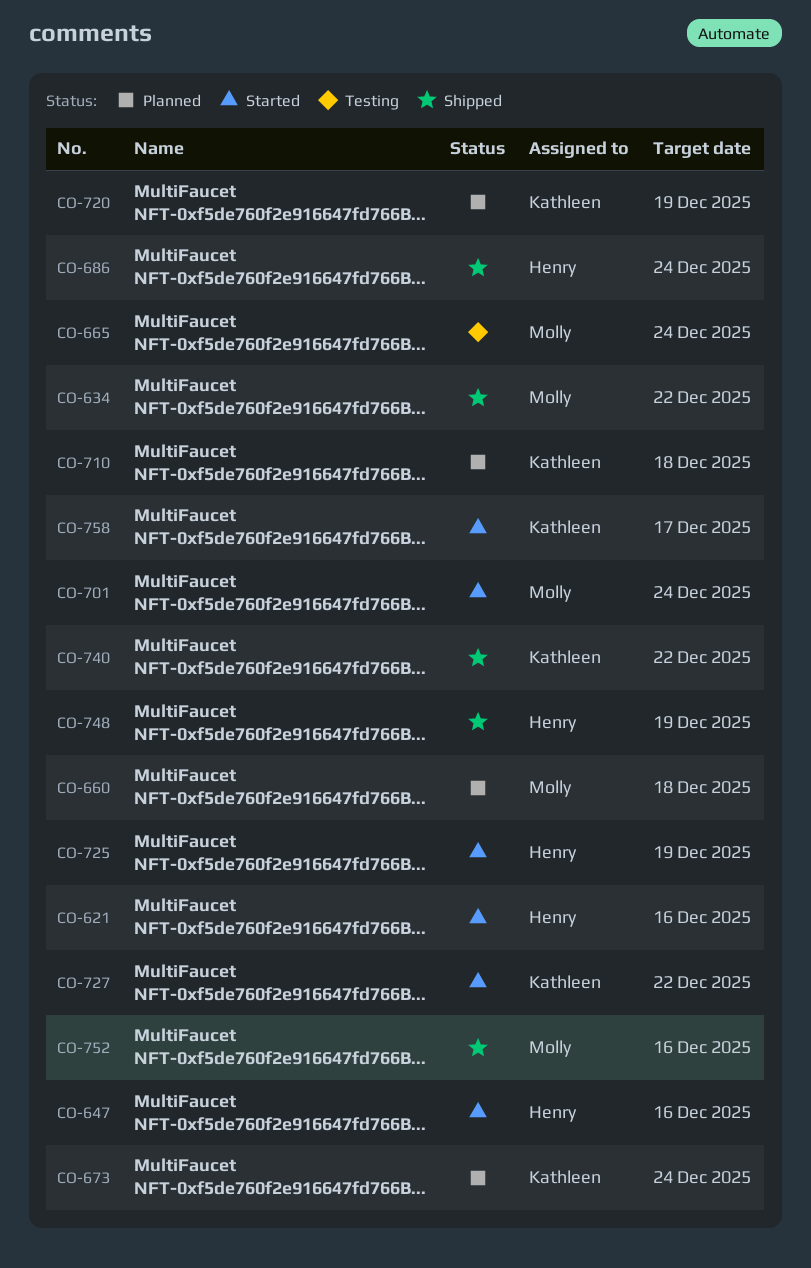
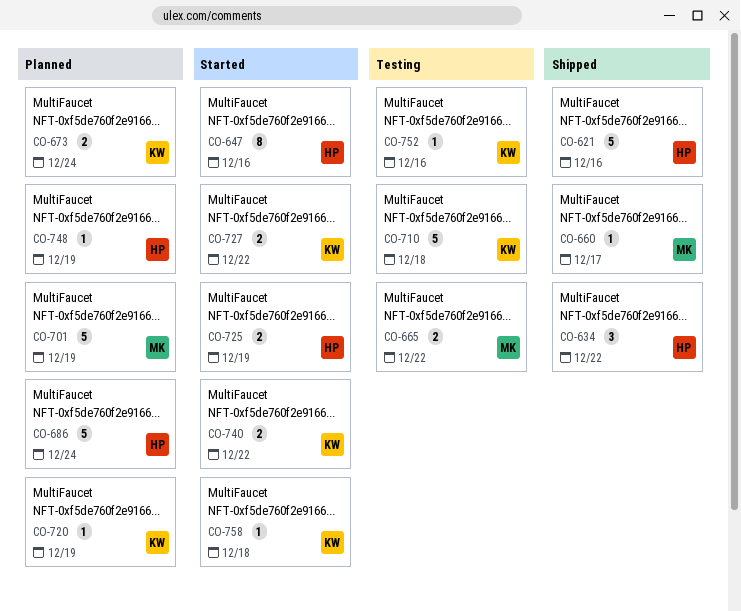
CO-621, status: Started -> Shipped
CO-634, owner: Molly -> Henry
CO-660, status: Planned -> Shipped
CO-660, due: Dec 18 -> Dec 17
CO-665, due: Dec 24 -> Dec 22
CO-686, status: Shipped -> Planned
CO-701, status: Started -> Planned
CO-701, due: Dec 24 -> Dec 19
CO-710, status: Planned -> Testing
CO-740, status: Shipped -> Started
CO-748, status: Shipped -> Planned
CO-752, status: Shipped -> Testing
CO-752, owner: Molly -> Kathleen
CO-758, due: Dec 17 -> Dec 18

